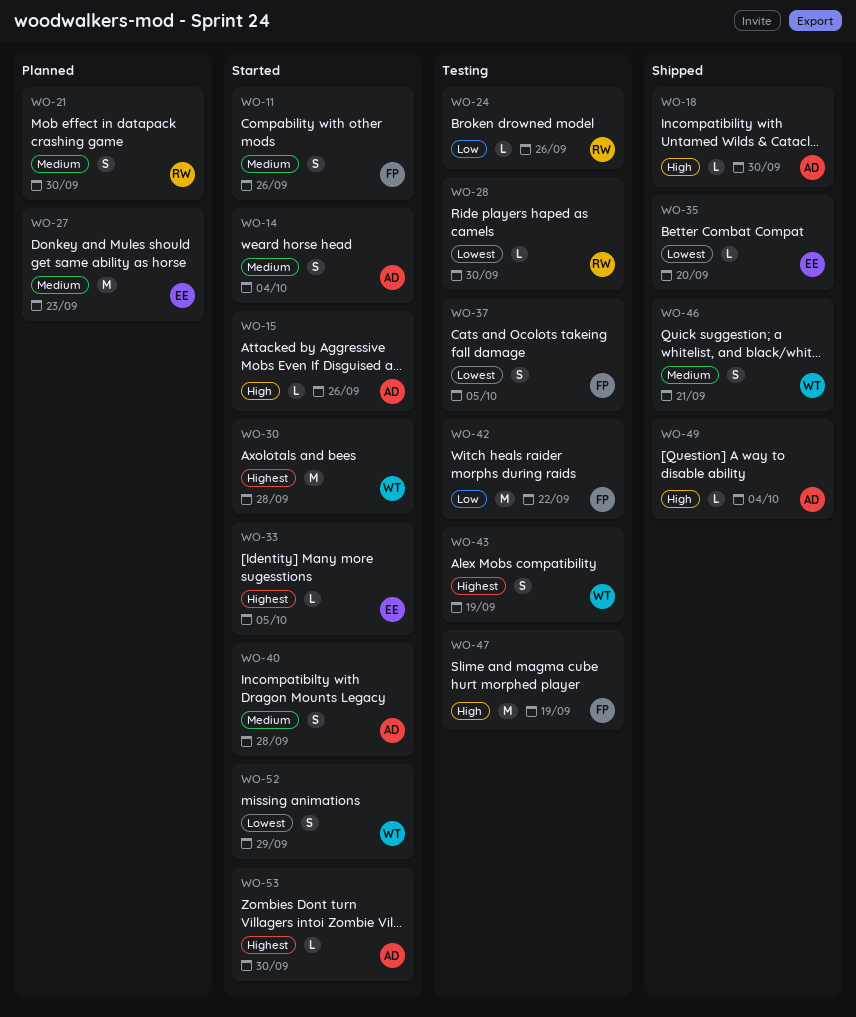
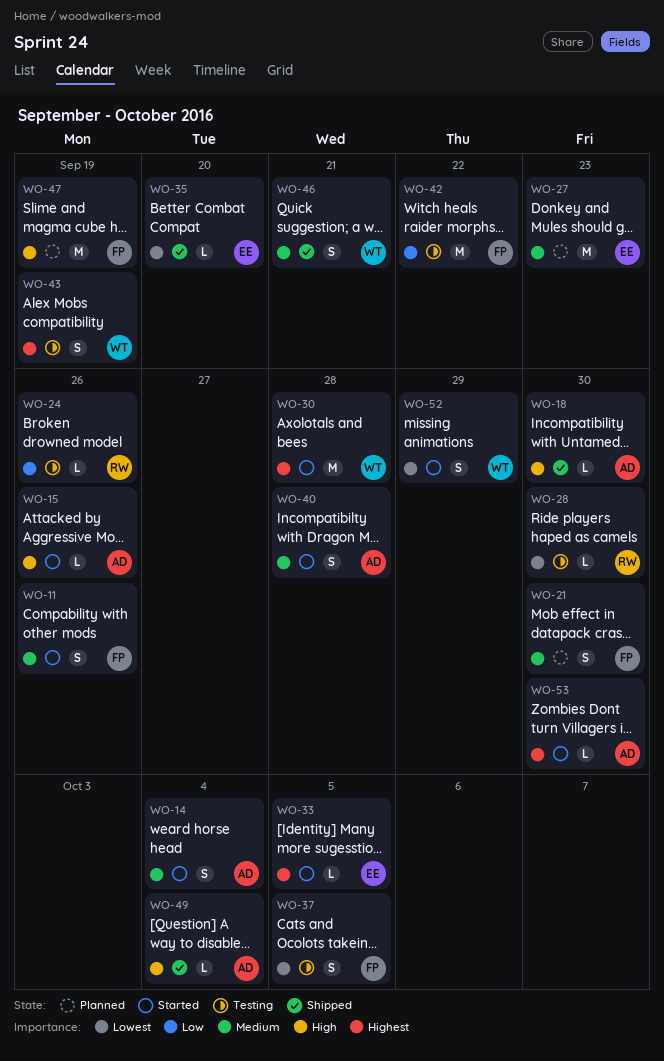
WO-21, owner: RW -> FP
WO-47, status: Testing -> Planned

